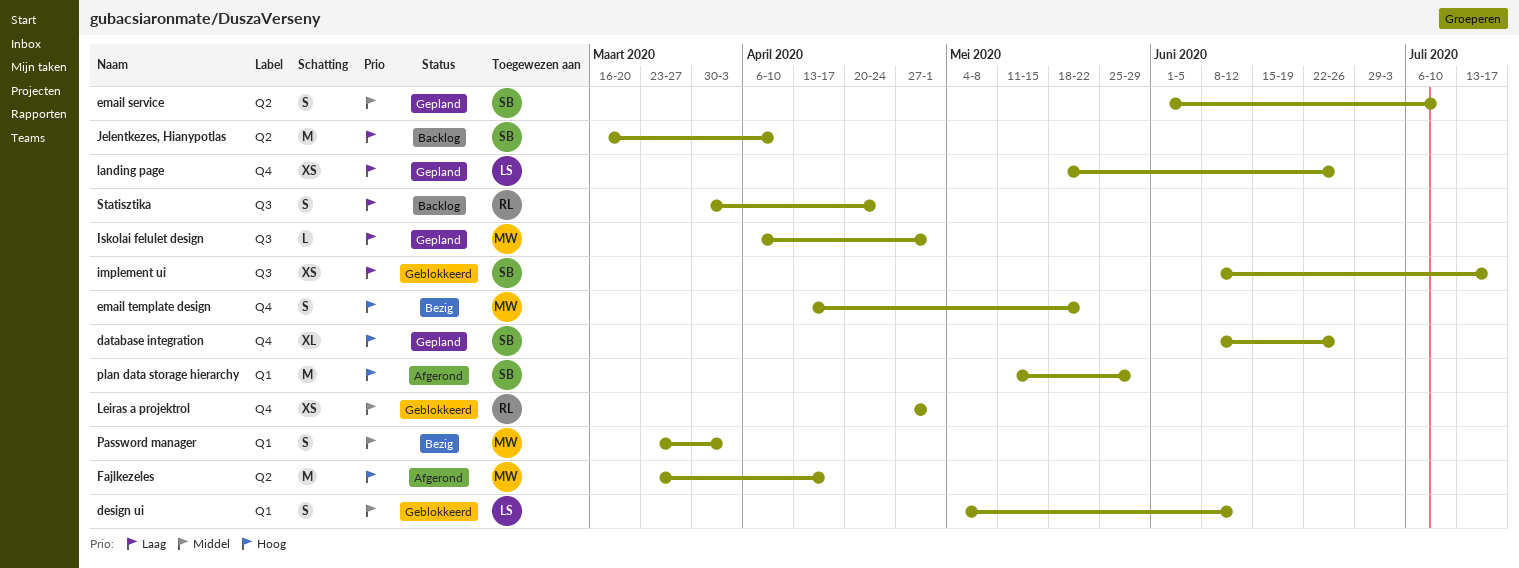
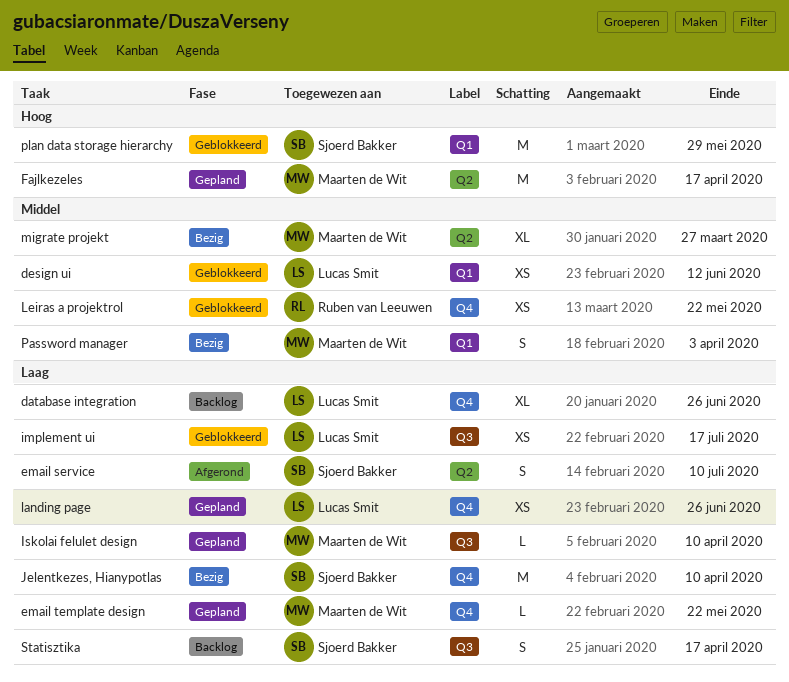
database integration, status: Gepland -> Backlog
database integration, owner: Sjoerd Bakker -> Lucas Smit
database integration, priority: Hoog -> Laag
design ui, estimate: S -> XS
email service, status: Gepland -> Afgerond
email service, priority: Middel -> Laag
email template design, status: Bezig -> Gepland
email template design, priority: Hoog -> Laag
email template design, estimate: S -> L
Fajlkezeles, status: Afgerond -> Gepland
implement ui, owner: Sjoerd Bakker -> Lucas Smit
Iskolai felulet design, due: May 1 -> Apr 10
Jelentkezes, Hianypotlas, status: Backlog -> Bezig
Jelentkezes, Hianypotlas, label: Q2 -> Q4
Leiras a projektrol, due: May 1 -> May 22
migrate projekt: none -> present
plan data storage hierarchy, status: Afgerond -> Geblokkeerd
Statisztika, owner: Ruben van Leeuwen -> Sjoerd Bakker
Statisztika, due: Apr 24 -> Apr 17

